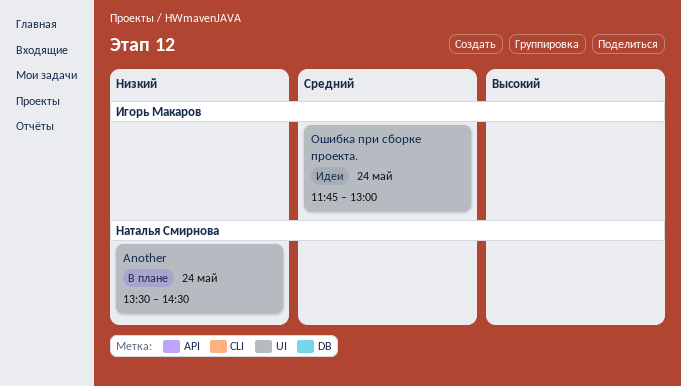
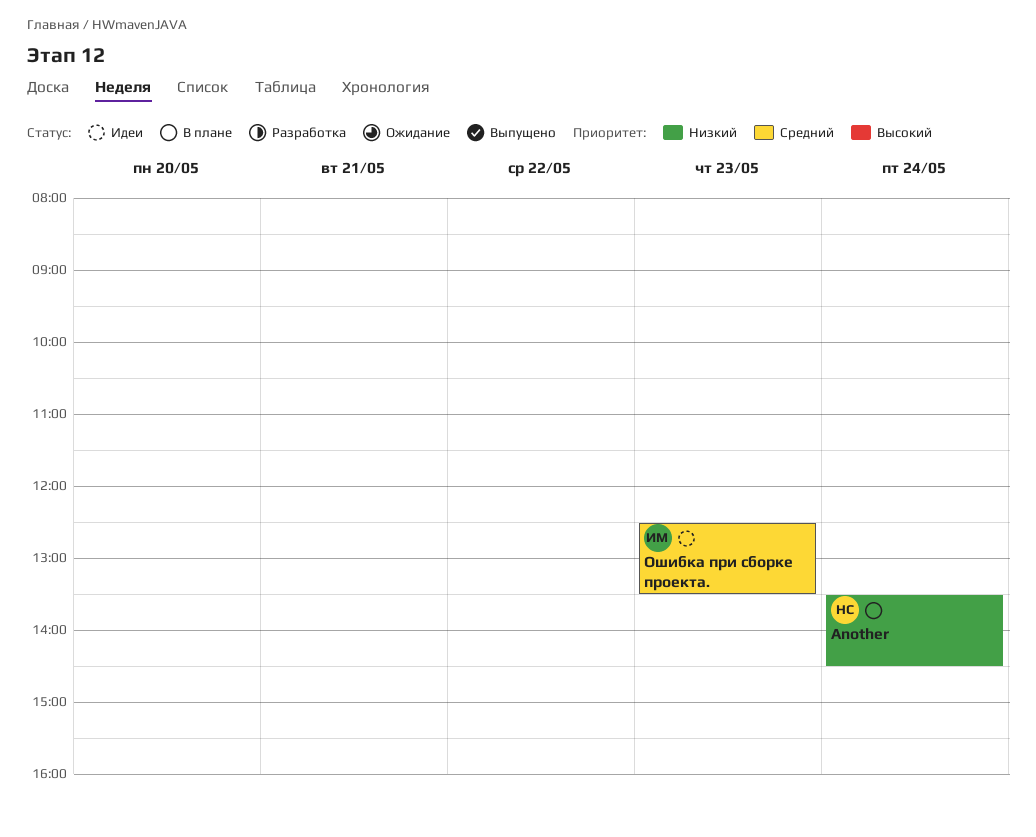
Ошибка при сборке проекта., day: May 24 -> May 23
Ошибка при сборке проекта., begins: 11:45 -> 12:30
Ошибка при сборке проекта., ends: 13:00 -> 13:30

